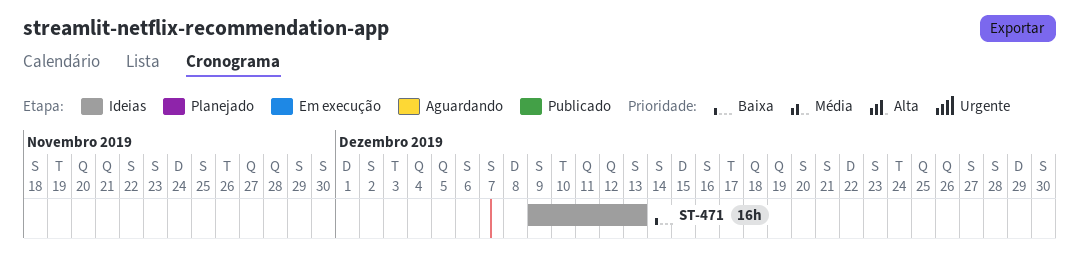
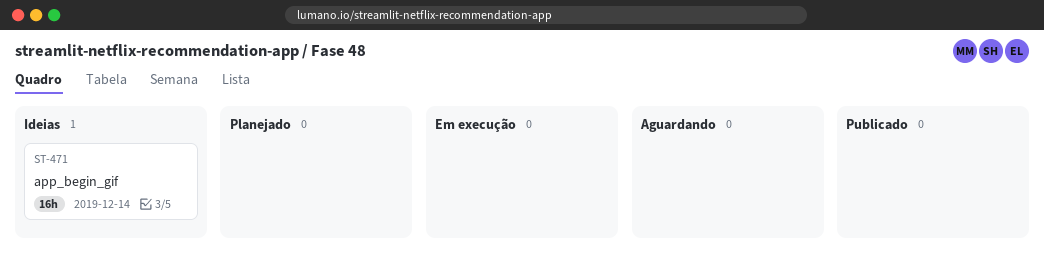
ST-471, due: Dec 13 -> Dec 14

